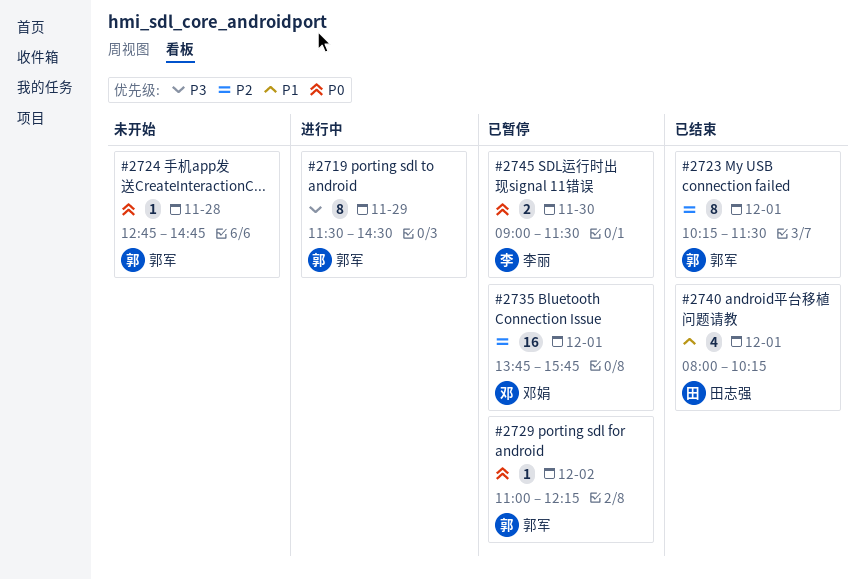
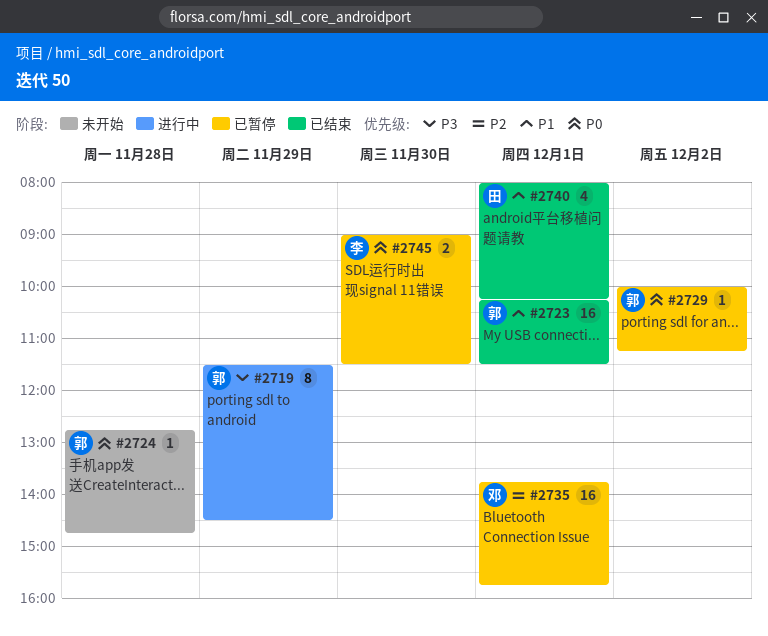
#2723, priority: P2 -> P1
#2723, estimate: 8 -> 16
#2729, begins: 11:00 -> 10:00
#2729, ends: 12:15 -> 11:15

